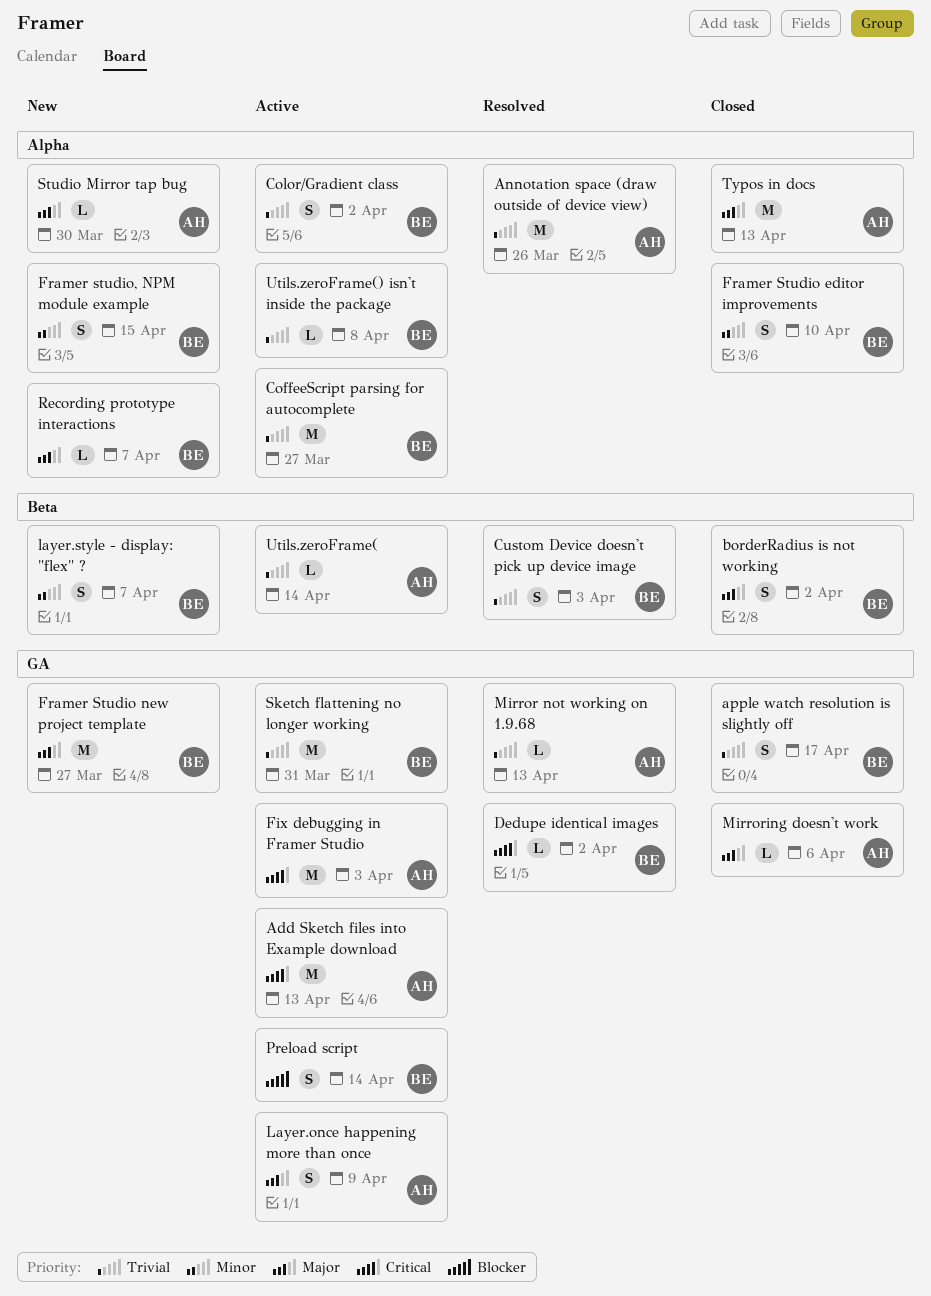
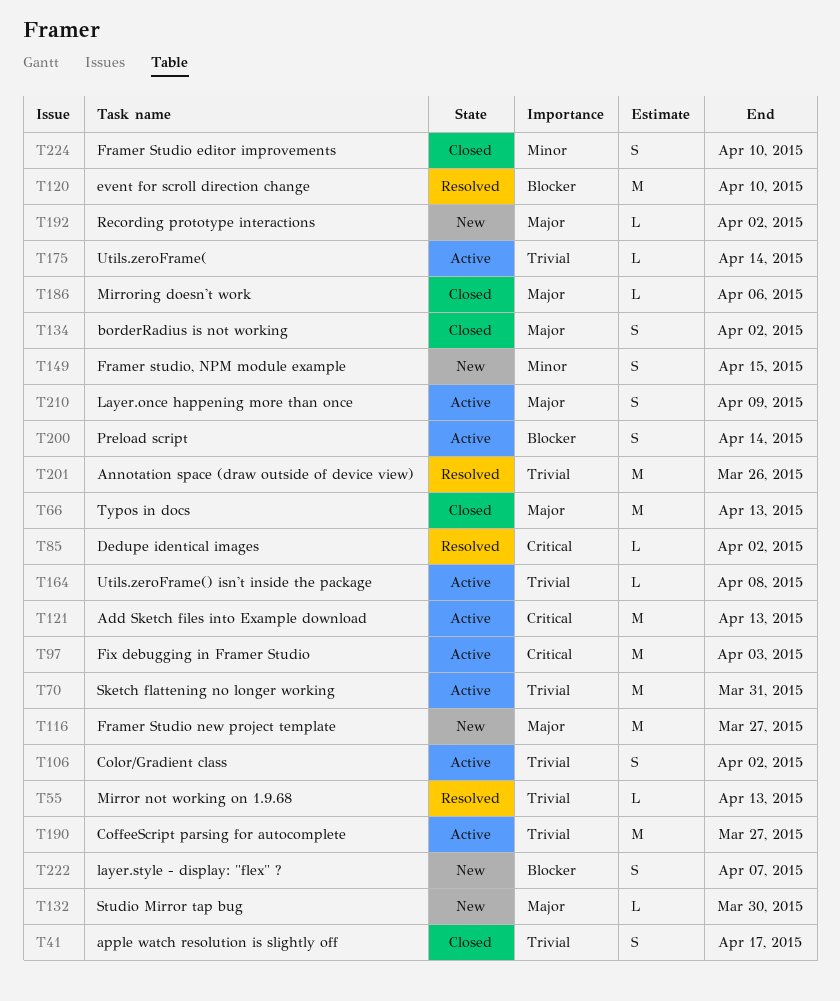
Custom Device doesn't pick up device image: present -> none
event for scroll direction change: none -> present
layer.style - display: "flex" ?, priority: Minor -> Blocker
Recording prototype interactions, due: Apr 7 -> Apr 2

